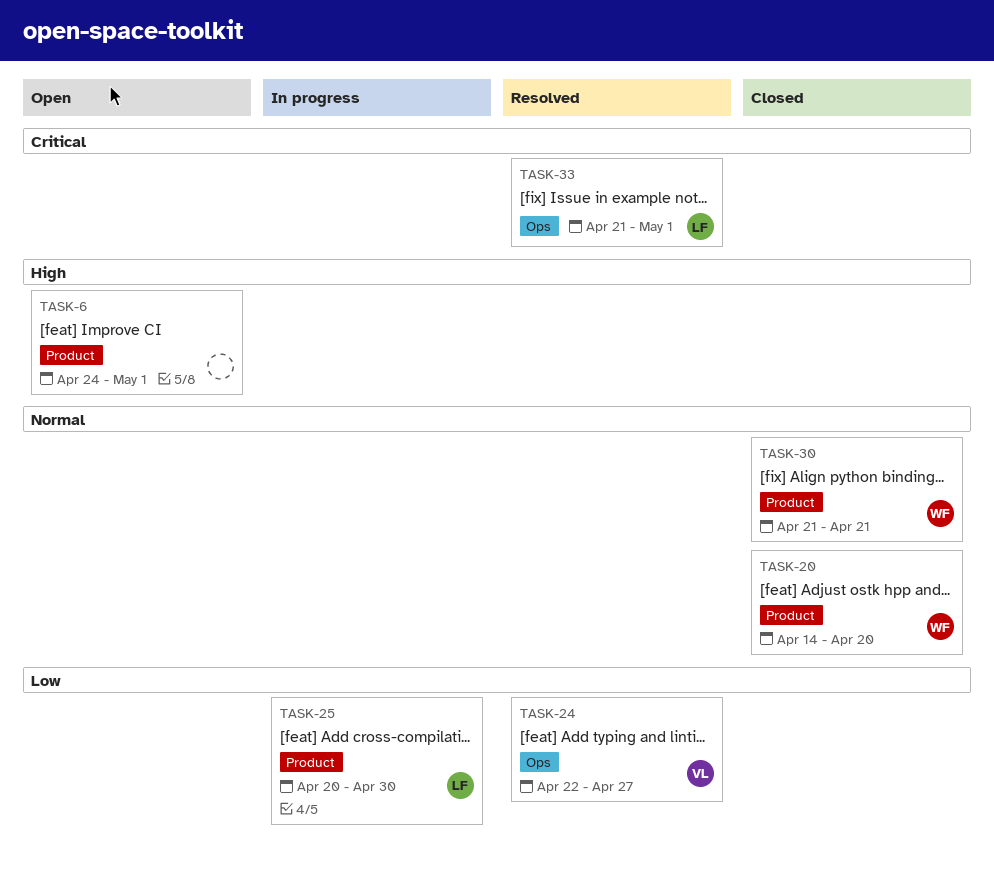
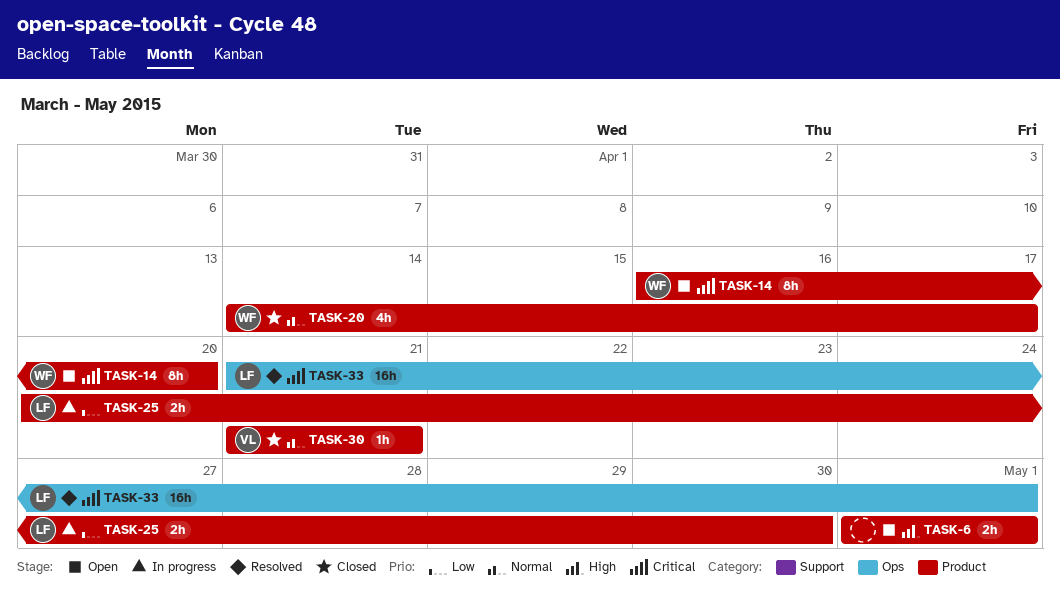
TASK-6, start: Apr 24 -> May 1
TASK-14: none -> present
TASK-20, due: Apr 20 -> Apr 17
TASK-24: present -> none
TASK-30, owner: WF -> VL

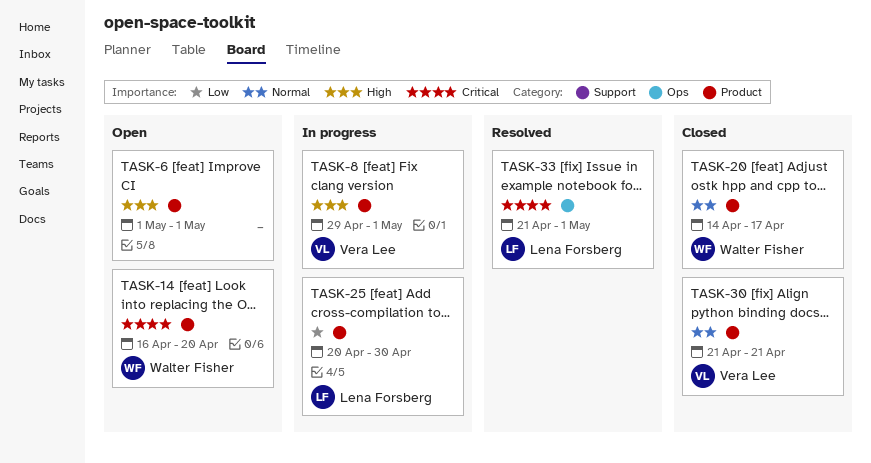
TASK-8: none -> present

